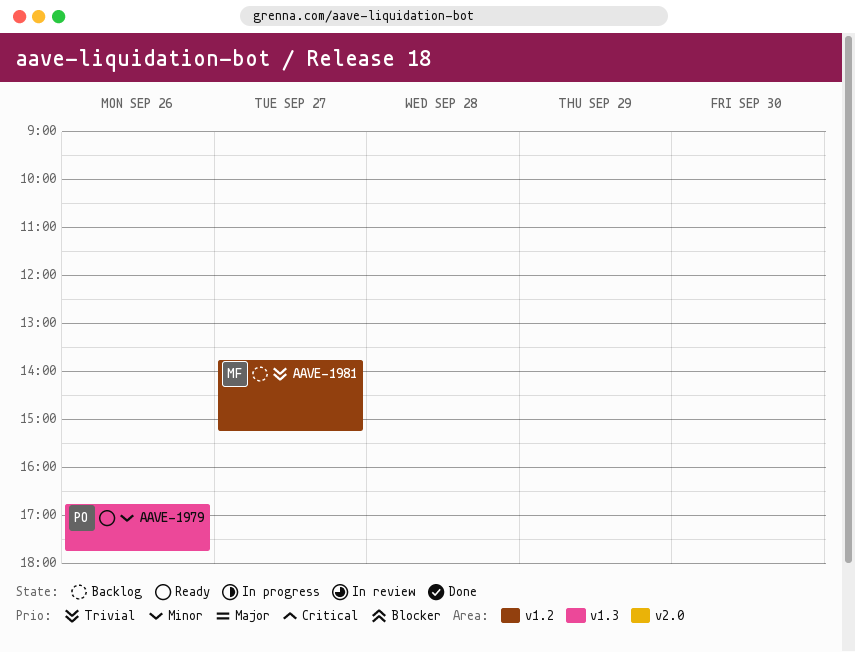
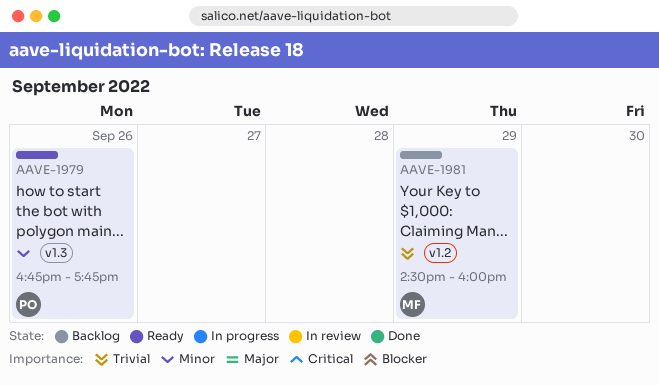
AAVE-1981, day: Sep 27 -> Sep 29
AAVE-1981, begins: 13:45 -> 14:30
AAVE-1981, ends: 15:15 -> 16:00

